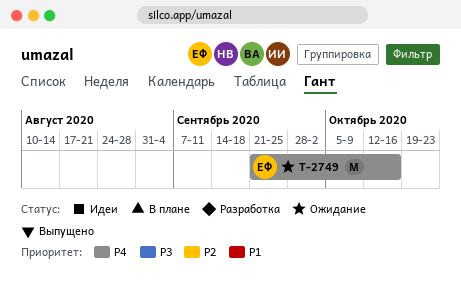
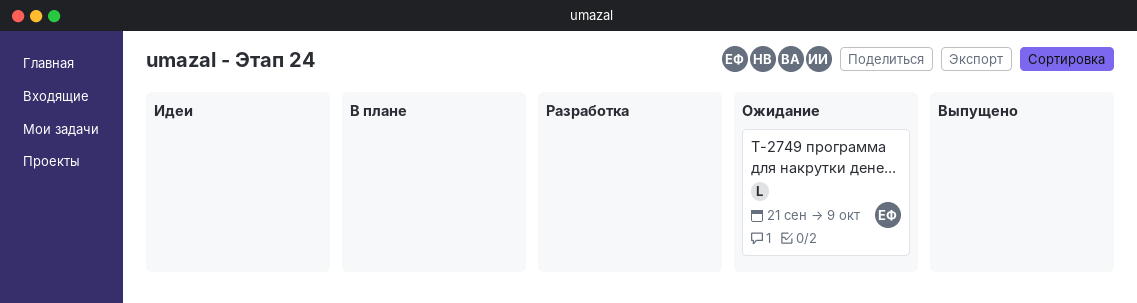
T-2749, estimate: M -> L
T-2749, due: Oct 16 -> Oct 9

